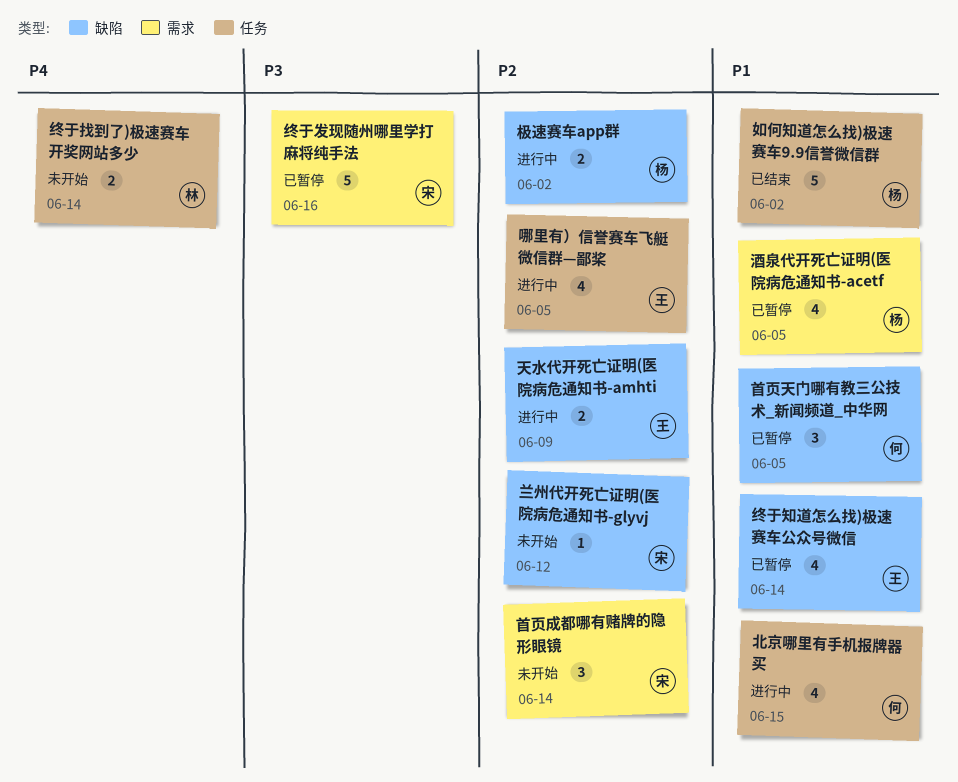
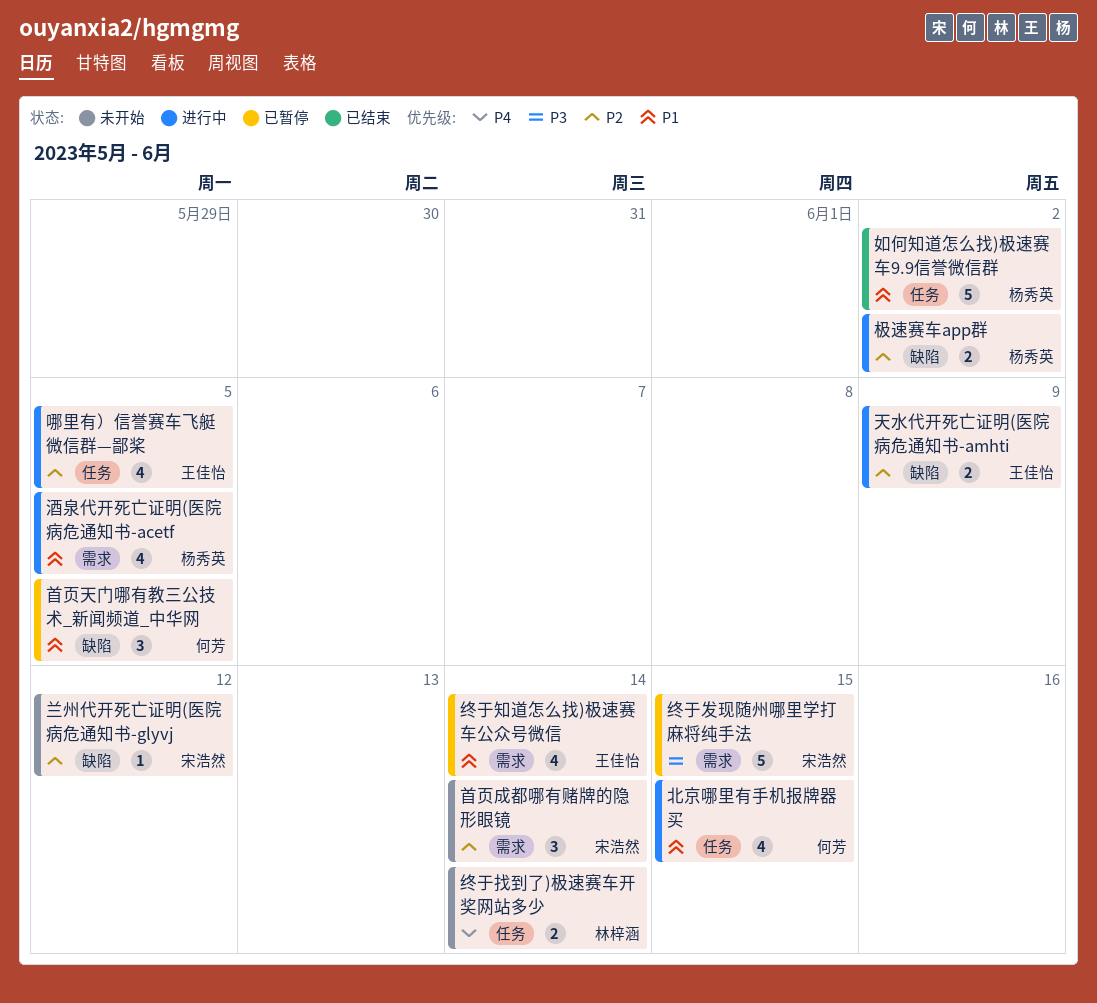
终于发现随州哪里学打麻将纯手法, due: Jun 16 -> Jun 15
终于知道怎么找)极速赛车公众号微信, label: 缺陷 -> 需求
酒泉代开死亡证明(医院病危通知书-acetf, status: 已暂停 -> 进行中

